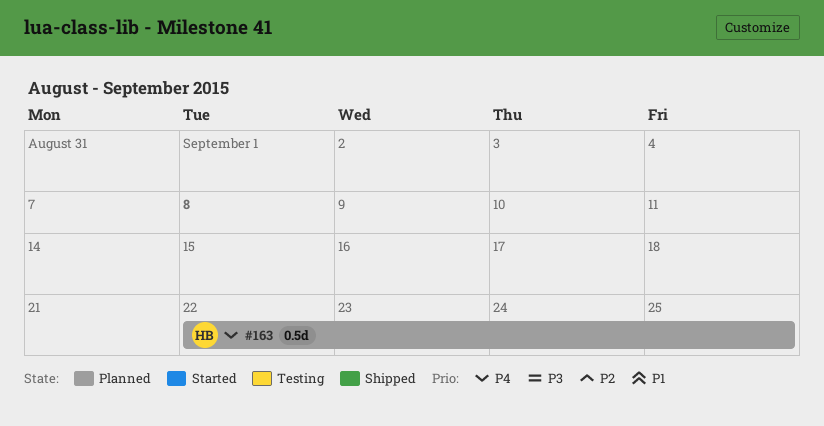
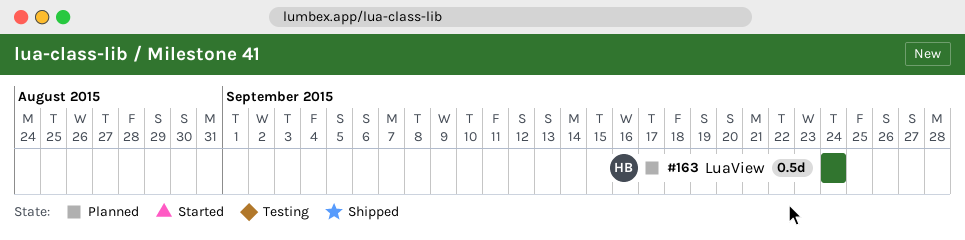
#163, start: Sep 22 -> Sep 24
#163, due: Sep 25 -> Sep 24

